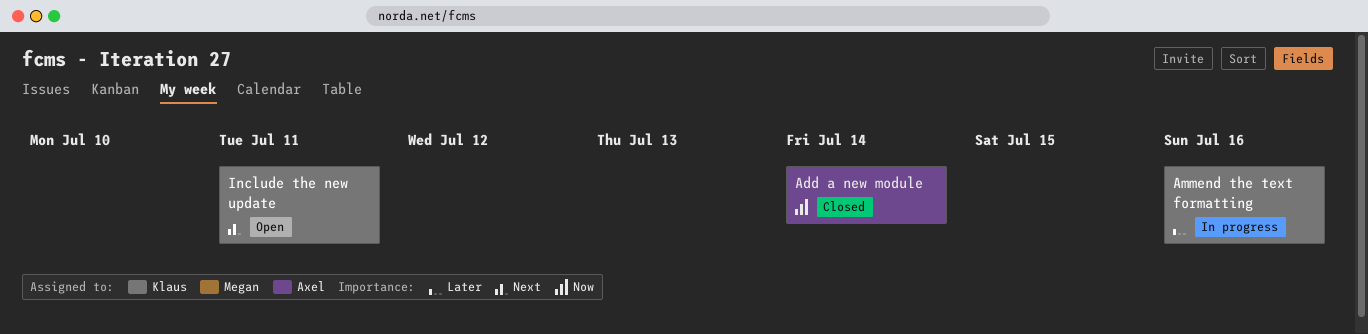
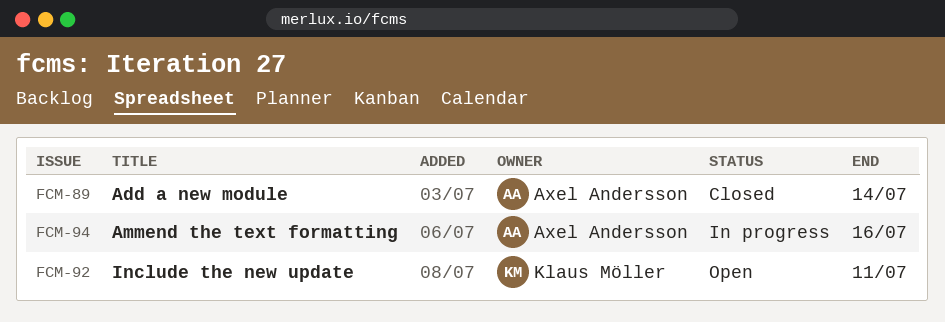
Ammend the text formatting, owner: Klaus Möller -> Axel Andersson

